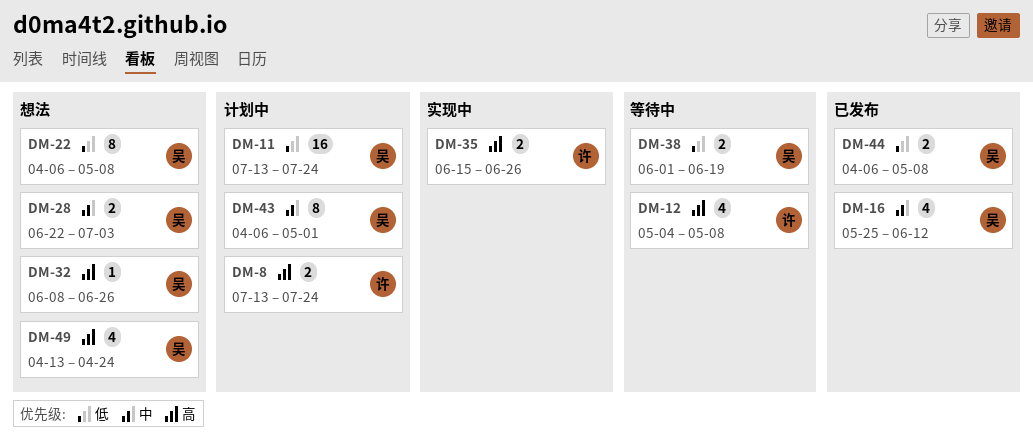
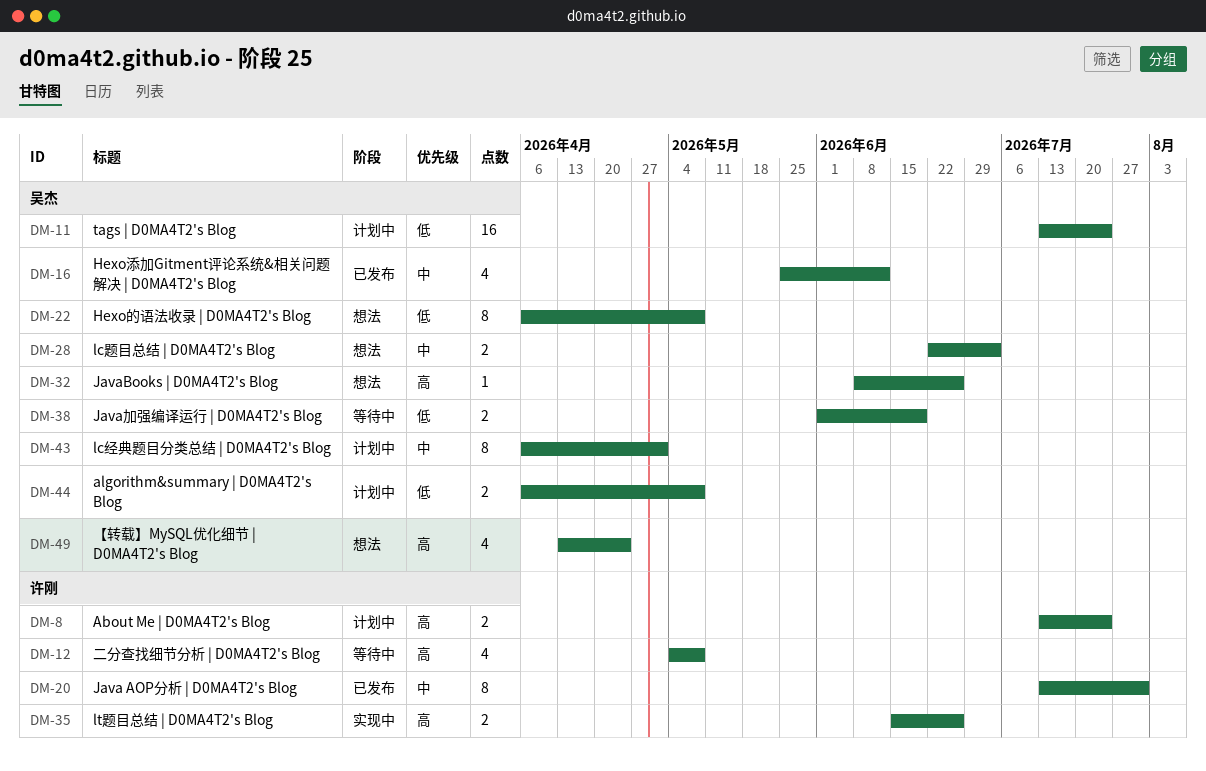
DM-20: none -> present
DM-44, status: 已发布 -> 计划中

